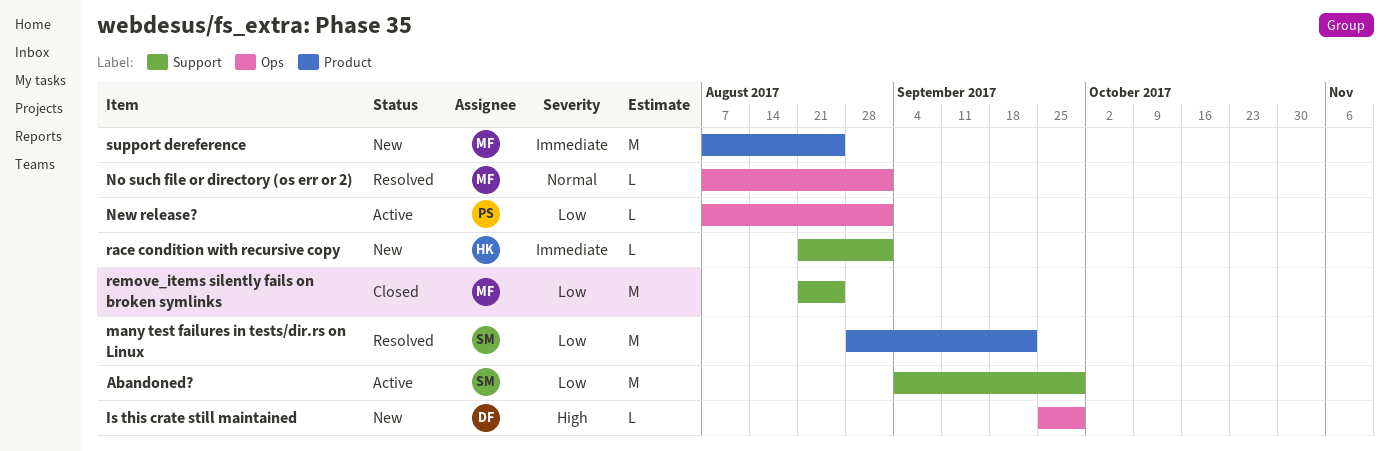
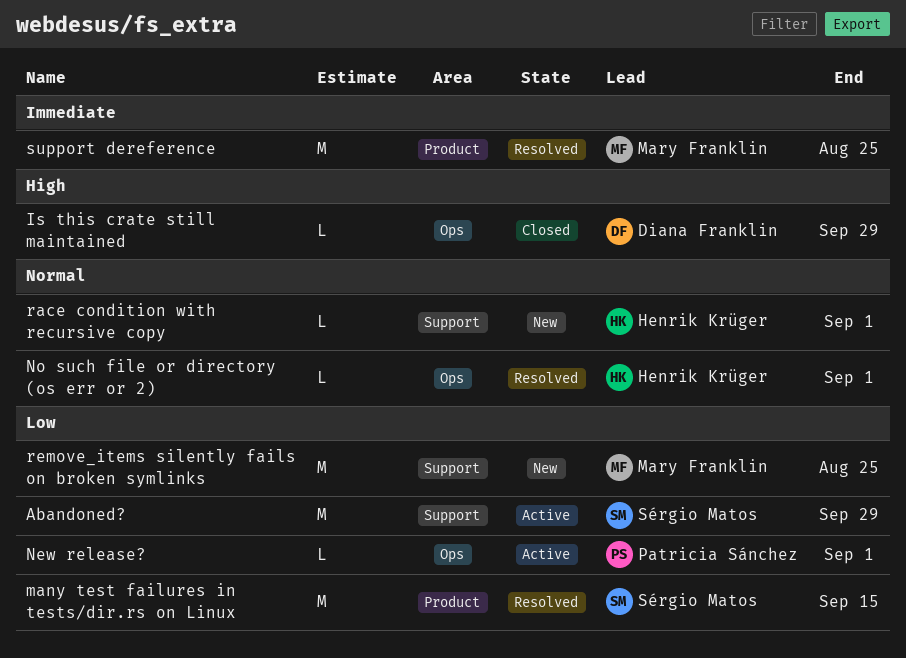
Is this crate still maintained, status: New -> Closed
many test failures in tests/dir.rs on Linux, due: Sep 22 -> Sep 15
No such file or directory (os err or 2), owner: Mary Franklin -> Henrik Krüger
race condition with recursive copy, priority: Immediate -> Normal
remove_items silently fails on broken symlinks, status: Closed -> New
support dereference, status: New -> Resolved

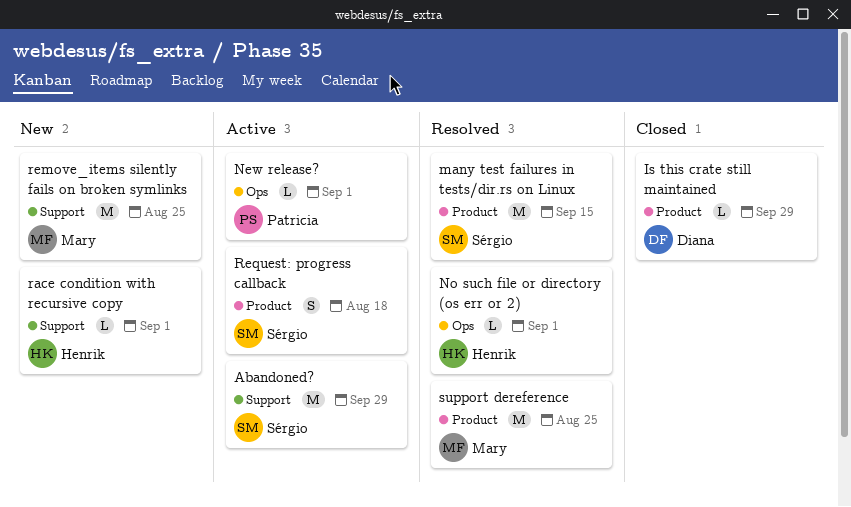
Is this crate still maintained, label: Ops -> Product
Request: progress callback: none -> present

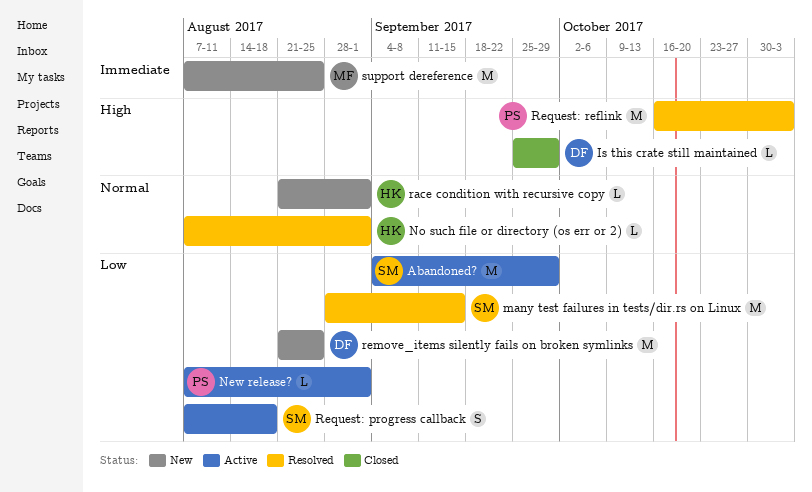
remove_items silently fails on broken symlinks, owner: Mary -> Diana
Request: reflink: none -> present
support dereference, status: Resolved -> New

